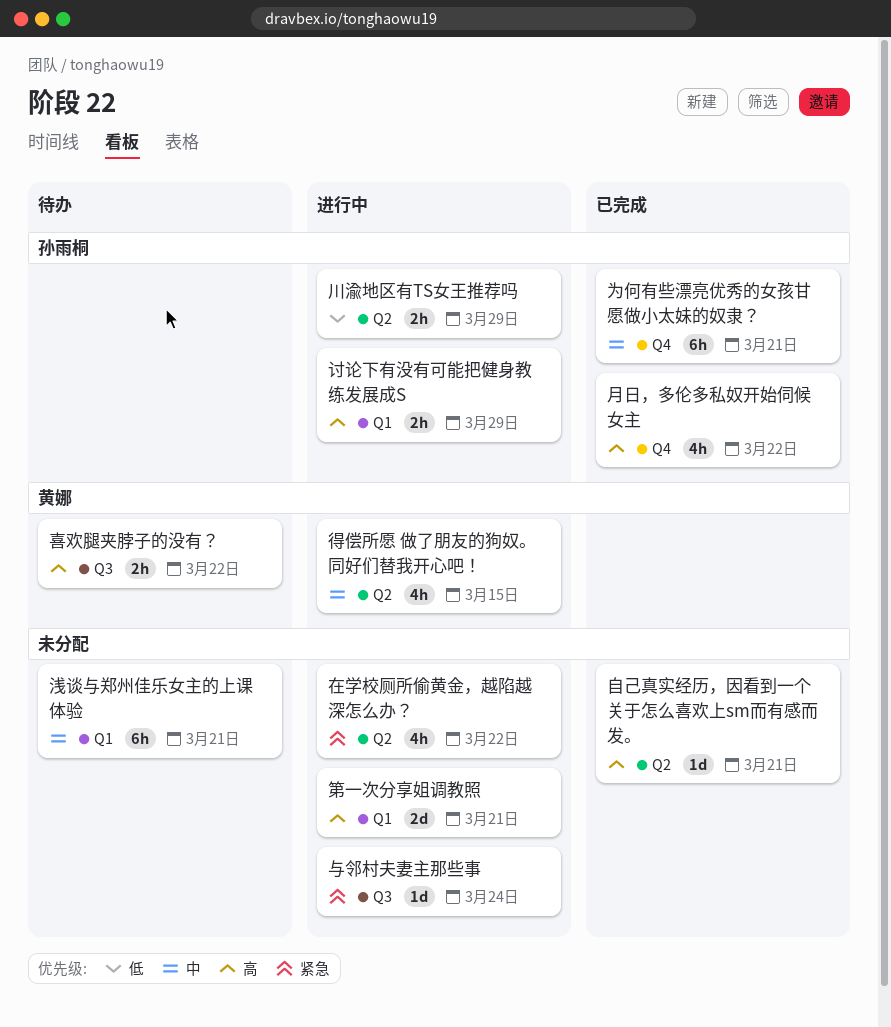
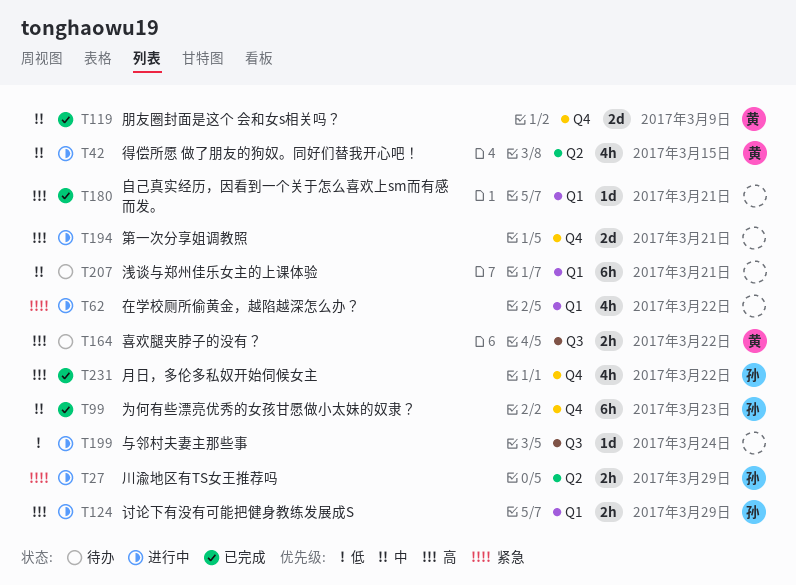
与邻村夫妻主那些事, priority: 紧急 -> 低
为何有些漂亮优秀的女孩甘愿做小太妹的奴隶？, due: Mar 21 -> Mar 23
在学校厕所偷黄金，越陷越深怎么办？, label: Q2 -> Q1
川渝地区有TS女王推荐吗, priority: 低 -> 紧急
朋友圈封面是这个 会和女s相关吗？: none -> present
第一次分享姐调教照, label: Q1 -> Q4
自己真实经历，因看到一个关于怎么喜欢上sm而有感而发。, label: Q2 -> Q1

